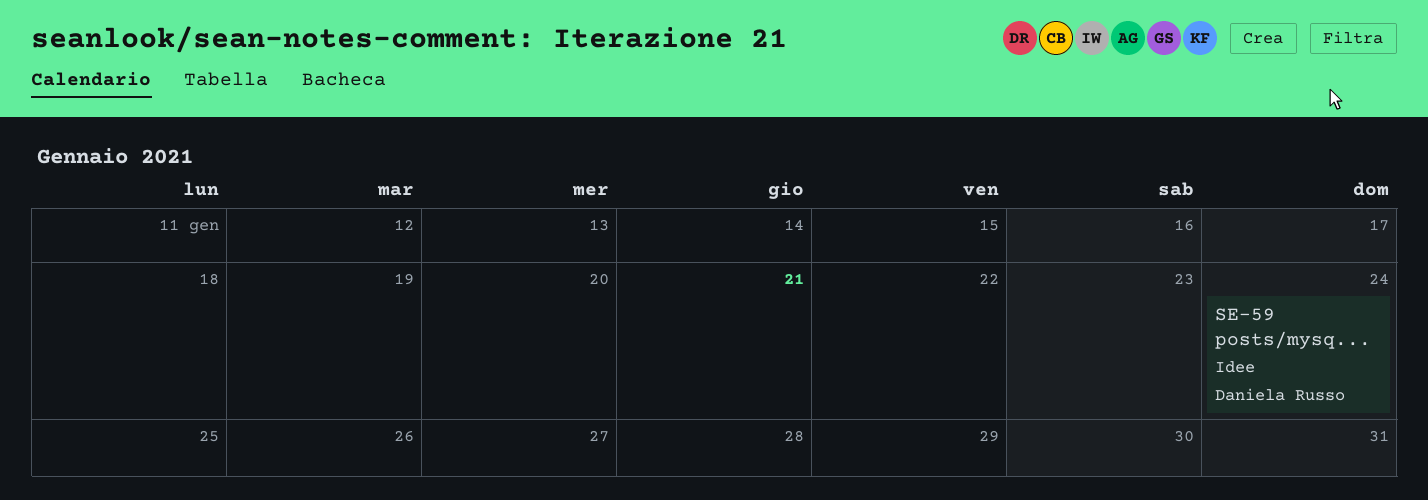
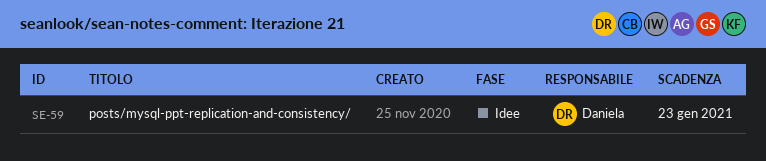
SE-59, due: Jan 24 -> Jan 23

